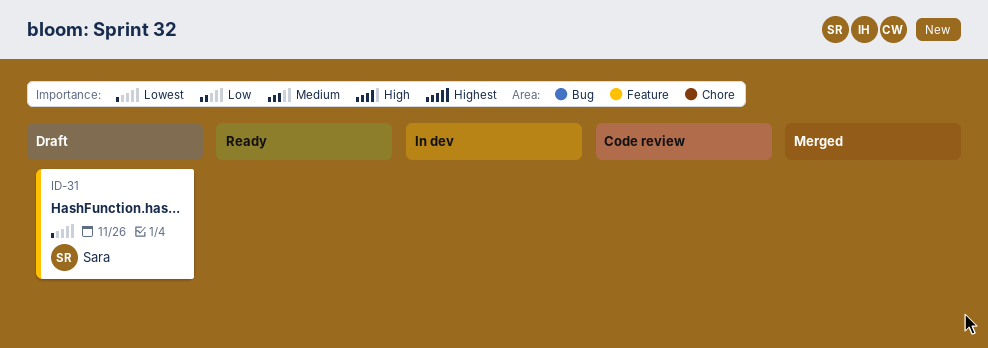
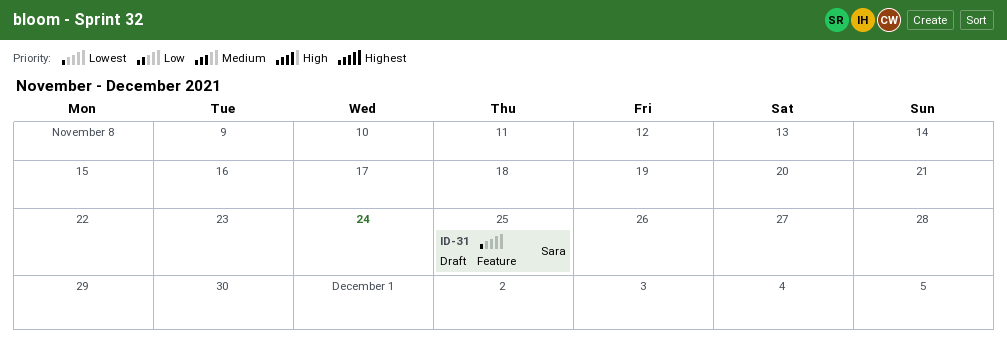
ID-31, due: Nov 26 -> Nov 25

